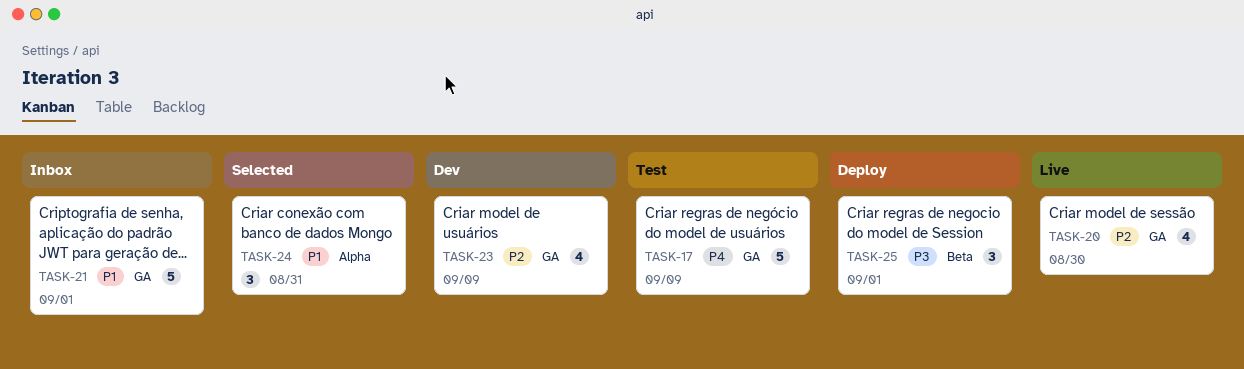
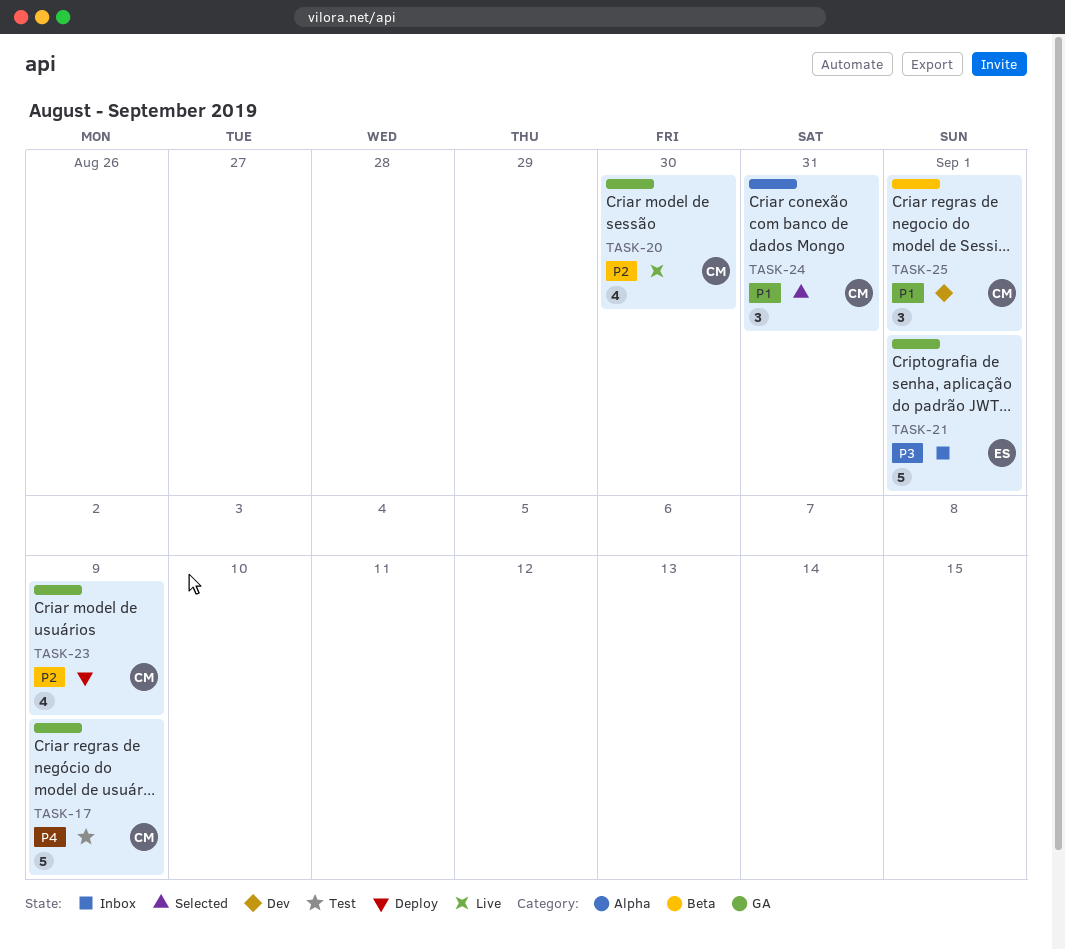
TASK-21, priority: P1 -> P3
TASK-23, status: Dev -> Deploy
TASK-25, status: Deploy -> Dev
TASK-25, priority: P3 -> P1

